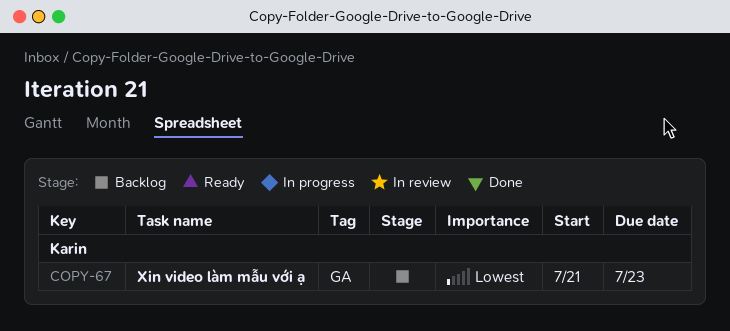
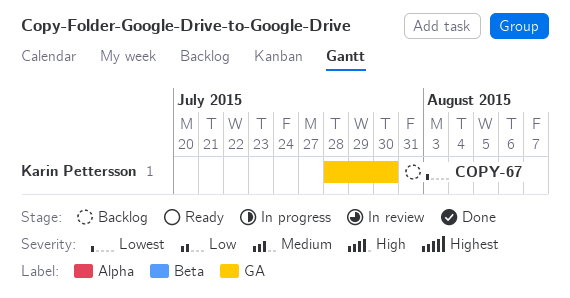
COPY-67, start: Jul 21 -> Jul 28
COPY-67, due: Jul 23 -> Jul 30

